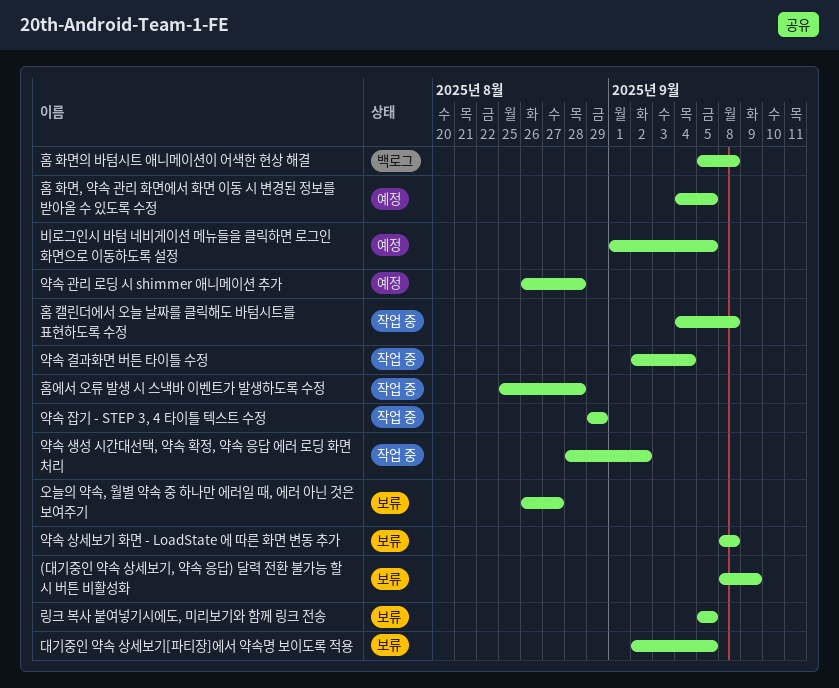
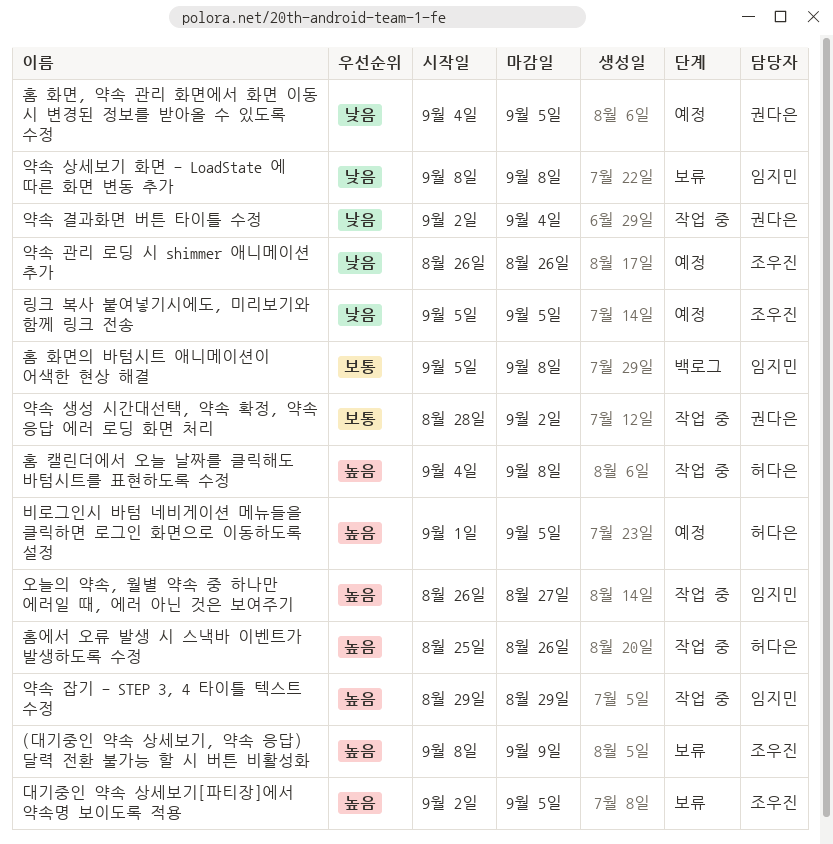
링크 복사 붙여넣기시에도, 미리보기와 함께 링크 전송, status: 보류 -> 예정
약속 관리 로딩 시 shimmer 애니메이션 추가, due: Aug 28 -> Aug 26
오늘의 약속, 월별 약속 중 하나만 에러일 때, 에러 아닌 것은 보여주기, status: 보류 -> 작업 중
홈에서 오류 발생 시 스낵바 이벤트가 발생하도록 수정, due: Aug 28 -> Aug 26

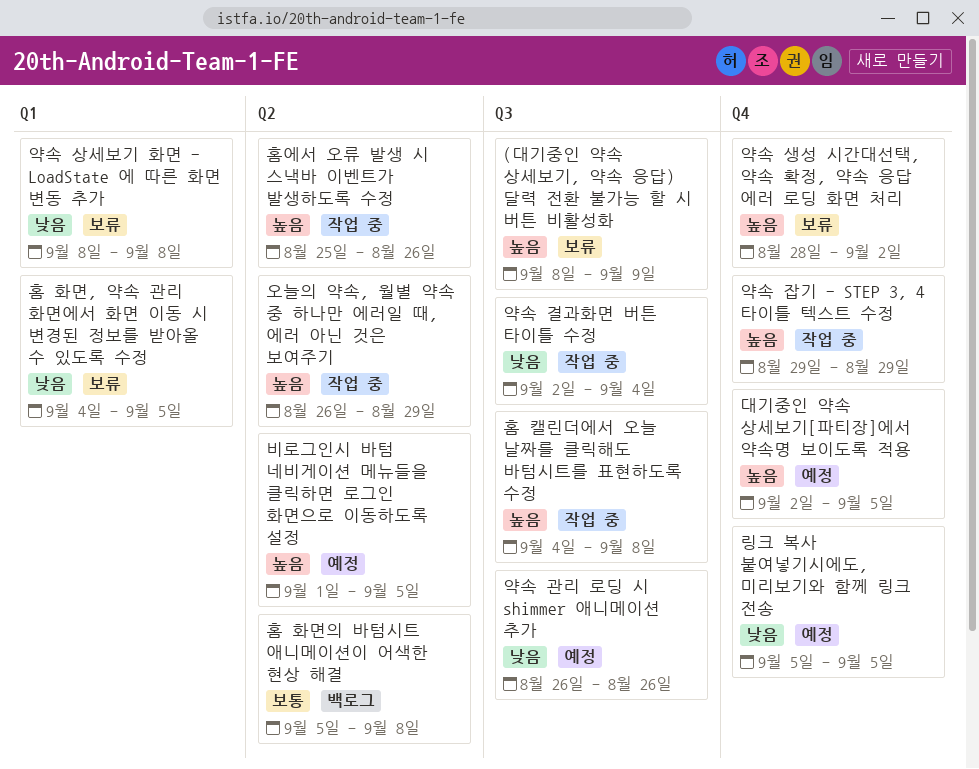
대기중인 약속 상세보기[파티장]에서 약속명 보이도록 적용, status: 보류 -> 예정
약속 생성 시간대선택, 약속 확정, 약속 응답 에러 로딩 화면 처리, status: 작업 중 -> 보류
약속 생성 시간대선택, 약속 확정, 약속 응답 에러 로딩 화면 처리, priority: 보통 -> 높음
오늘의 약속, 월별 약속 중 하나만 에러일 때, 에러 아닌 것은 보여주기, due: Aug 27 -> Aug 29
홈 화면, 약속 관리 화면에서 화면 이동 시 변경된 정보를 받아올 수 있도록 수정, status: 예정 -> 보류

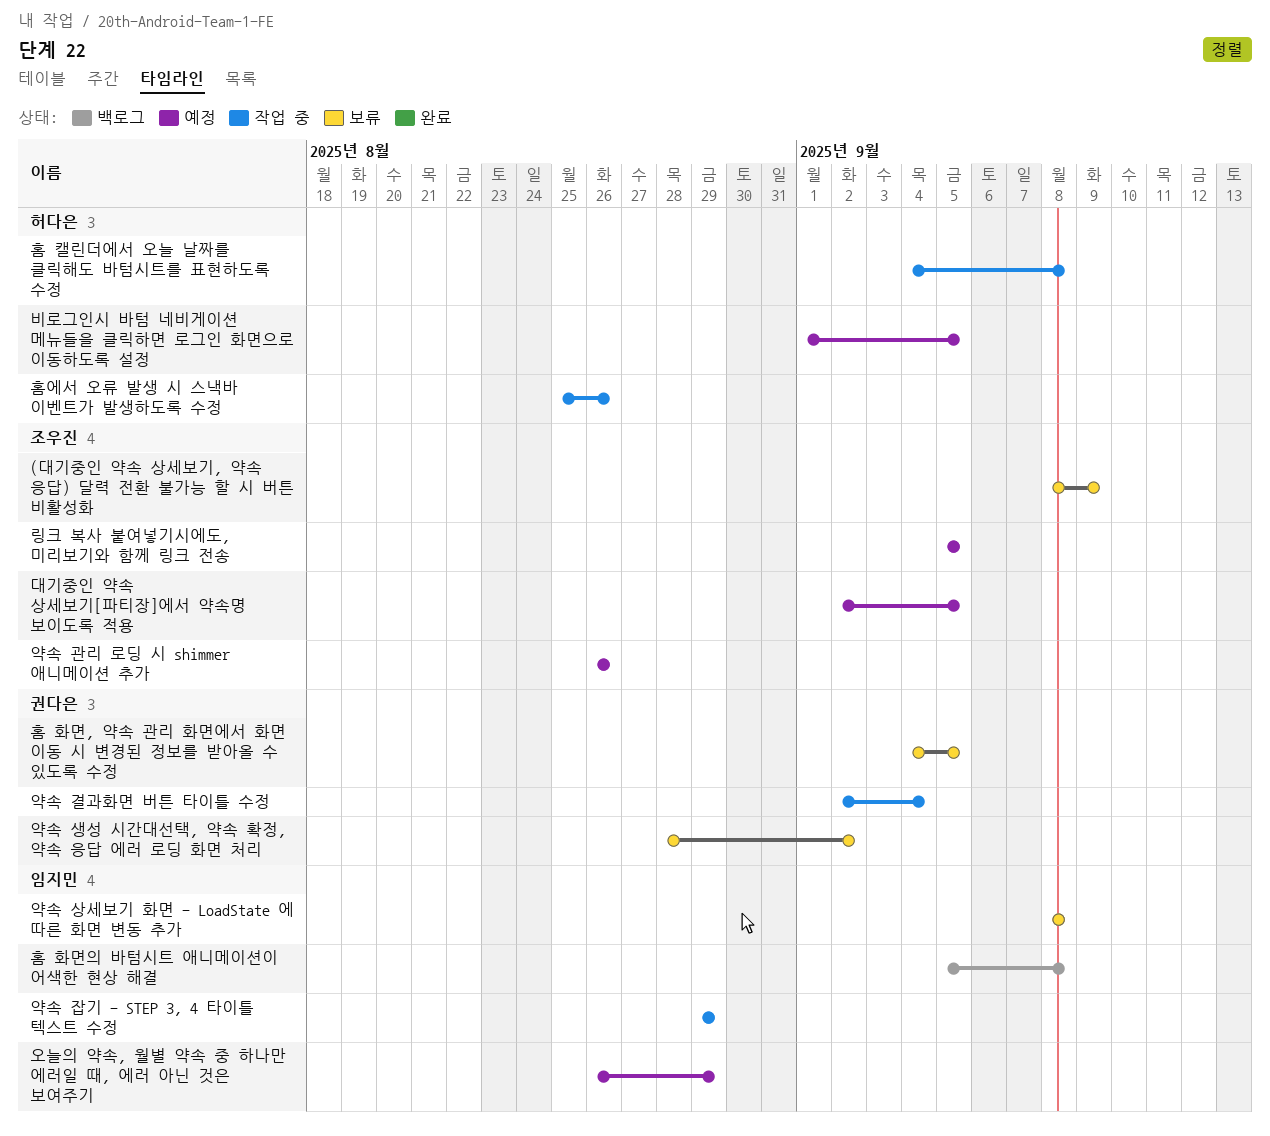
오늘의 약속, 월별 약속 중 하나만 에러일 때, 에러 아닌 것은 보여주기, status: 작업 중 -> 예정

